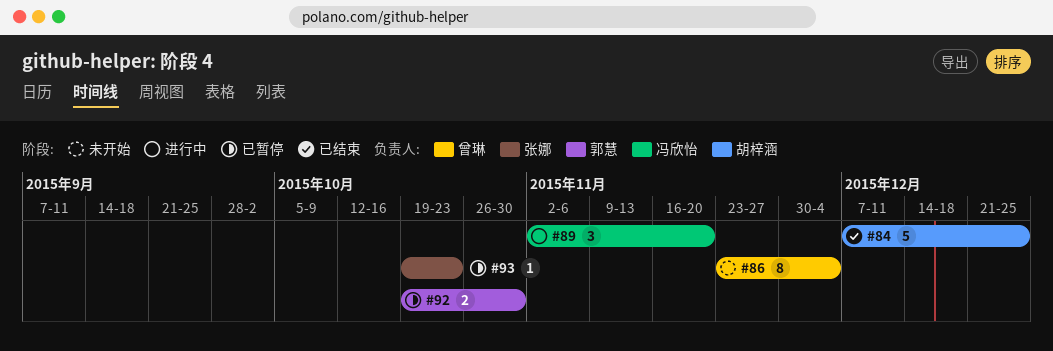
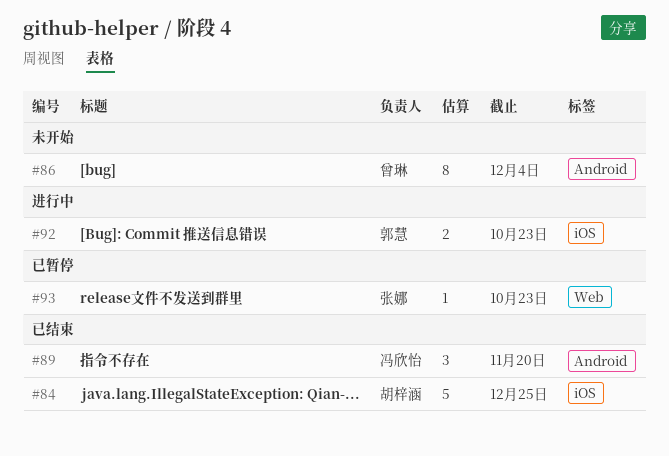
#89, status: 进行中 -> 已结束
#92, status: 已暂停 -> 进行中
#92, due: Oct 30 -> Oct 23

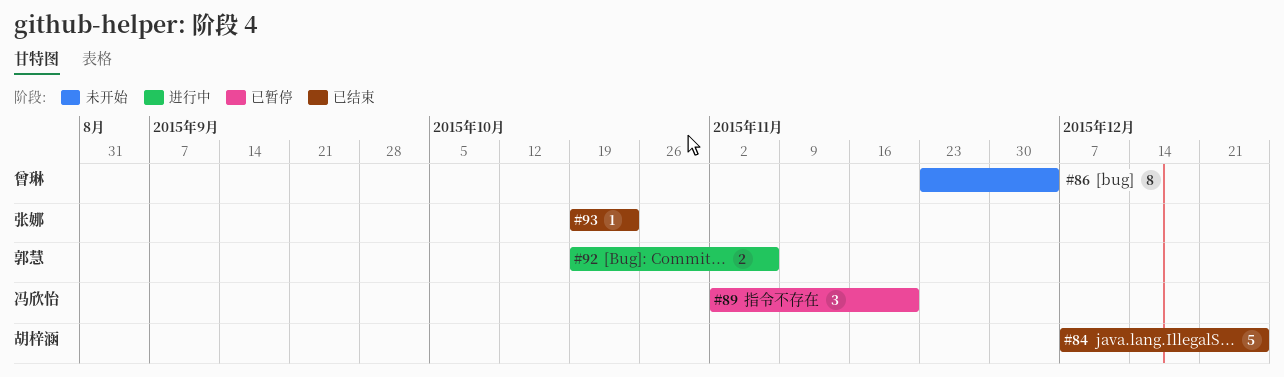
#89, status: 已结束 -> 已暂停
#92, due: Oct 23 -> Nov 6
#93, status: 已暂停 -> 已结束

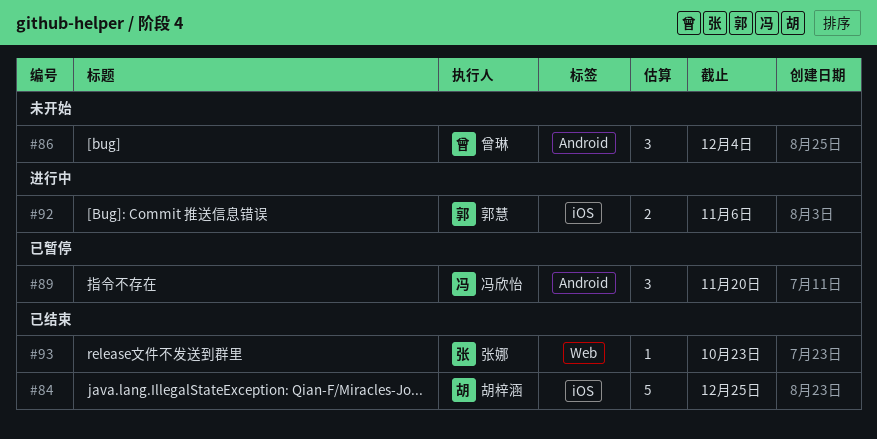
#86, estimate: 8 -> 3

